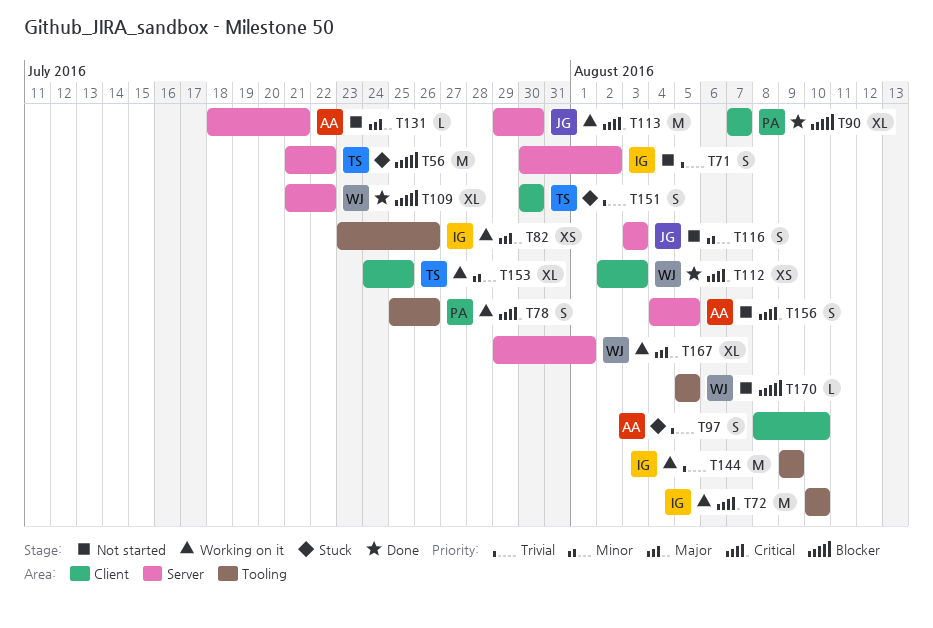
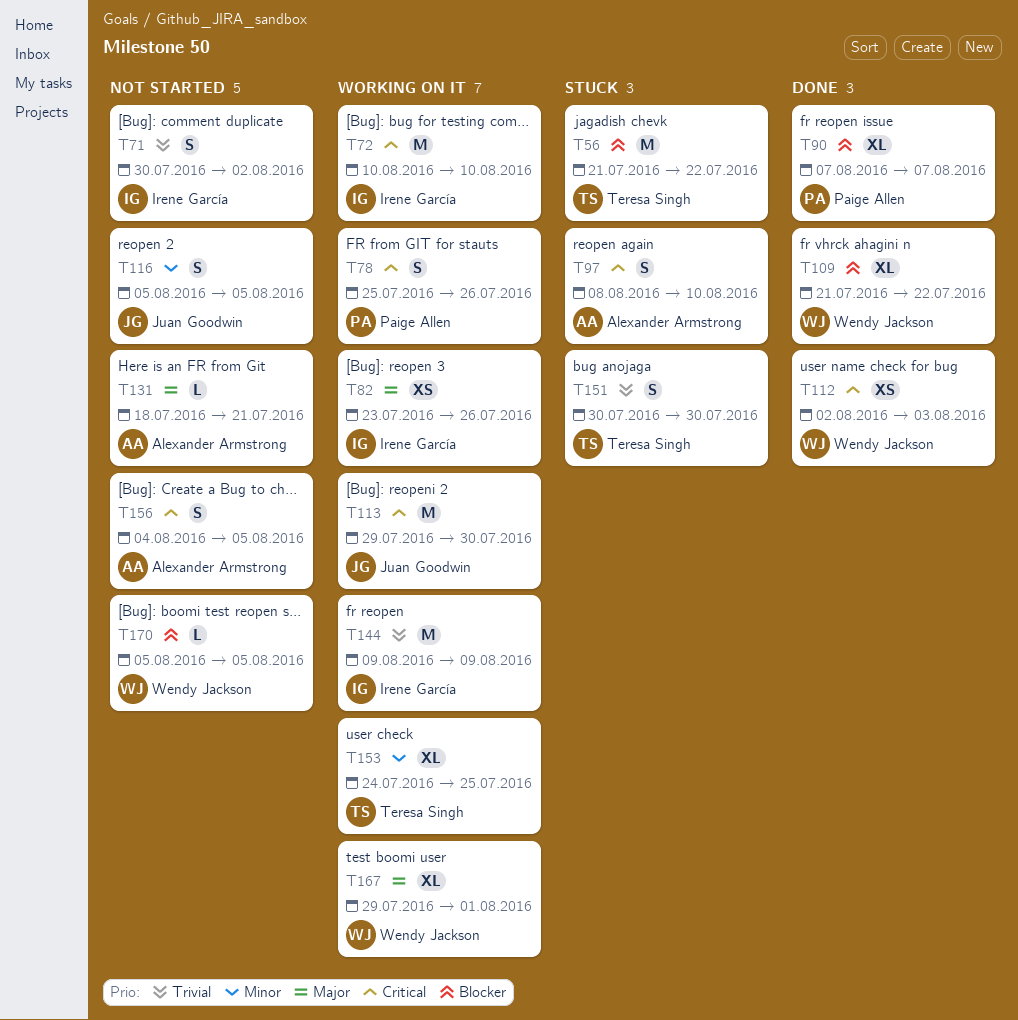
T97, priority: Trivial -> Critical
T116, start: Aug 3 -> Aug 5
T116, due: Aug 3 -> Aug 5

